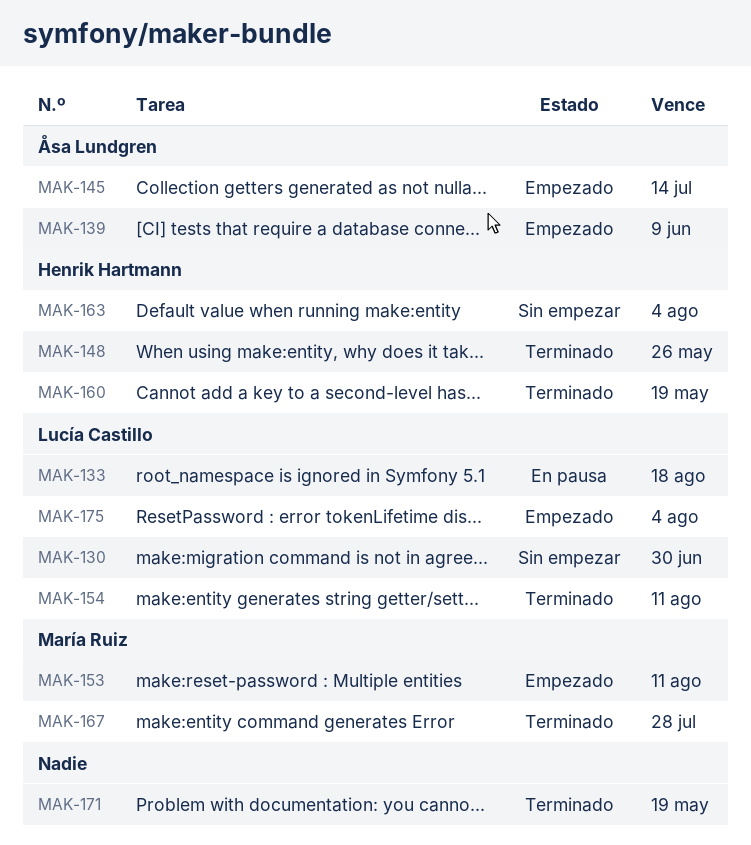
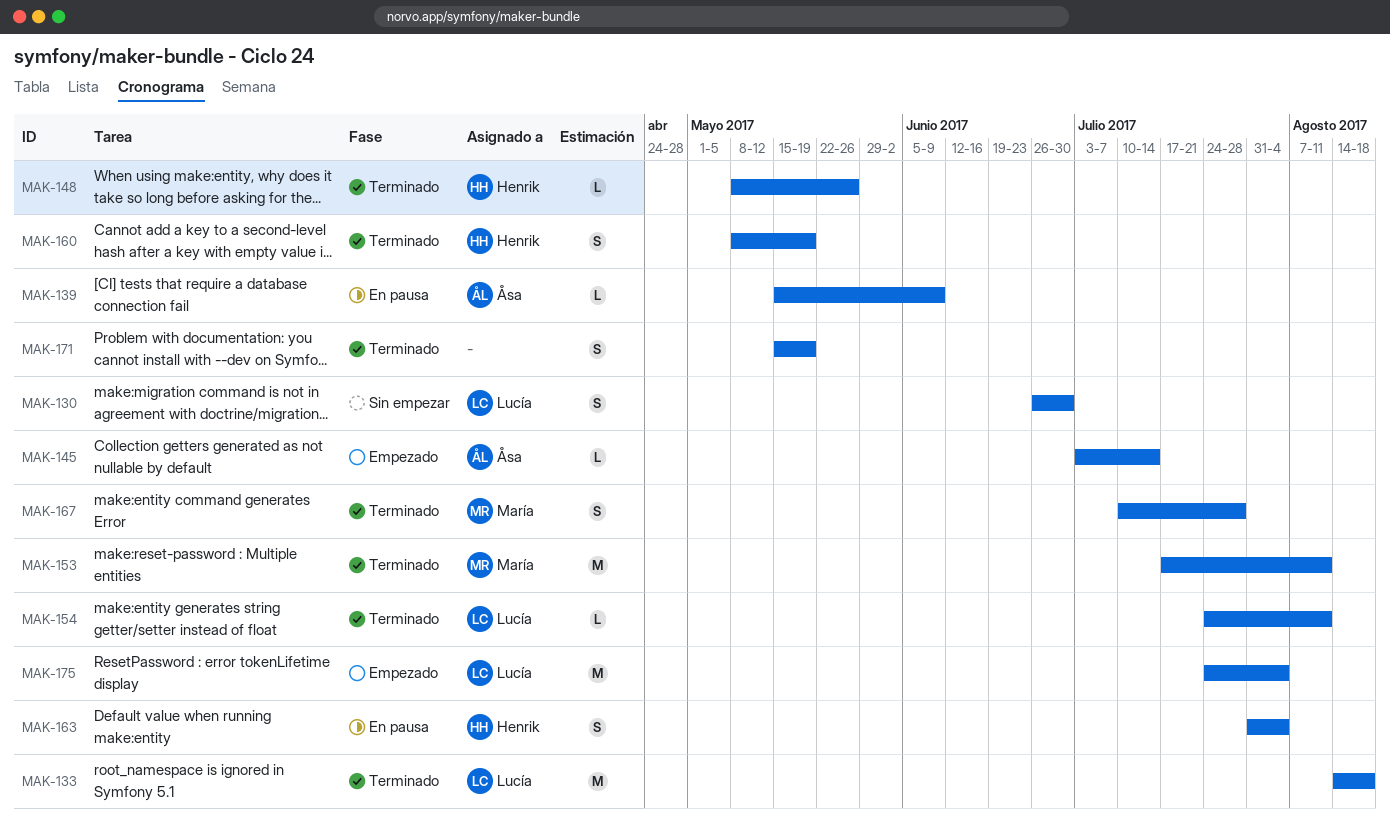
MAK-133, status: En pausa -> Terminado
MAK-139, status: Empezado -> En pausa
MAK-153, status: Empezado -> Terminado
MAK-163, status: Sin empezar -> En pausa

